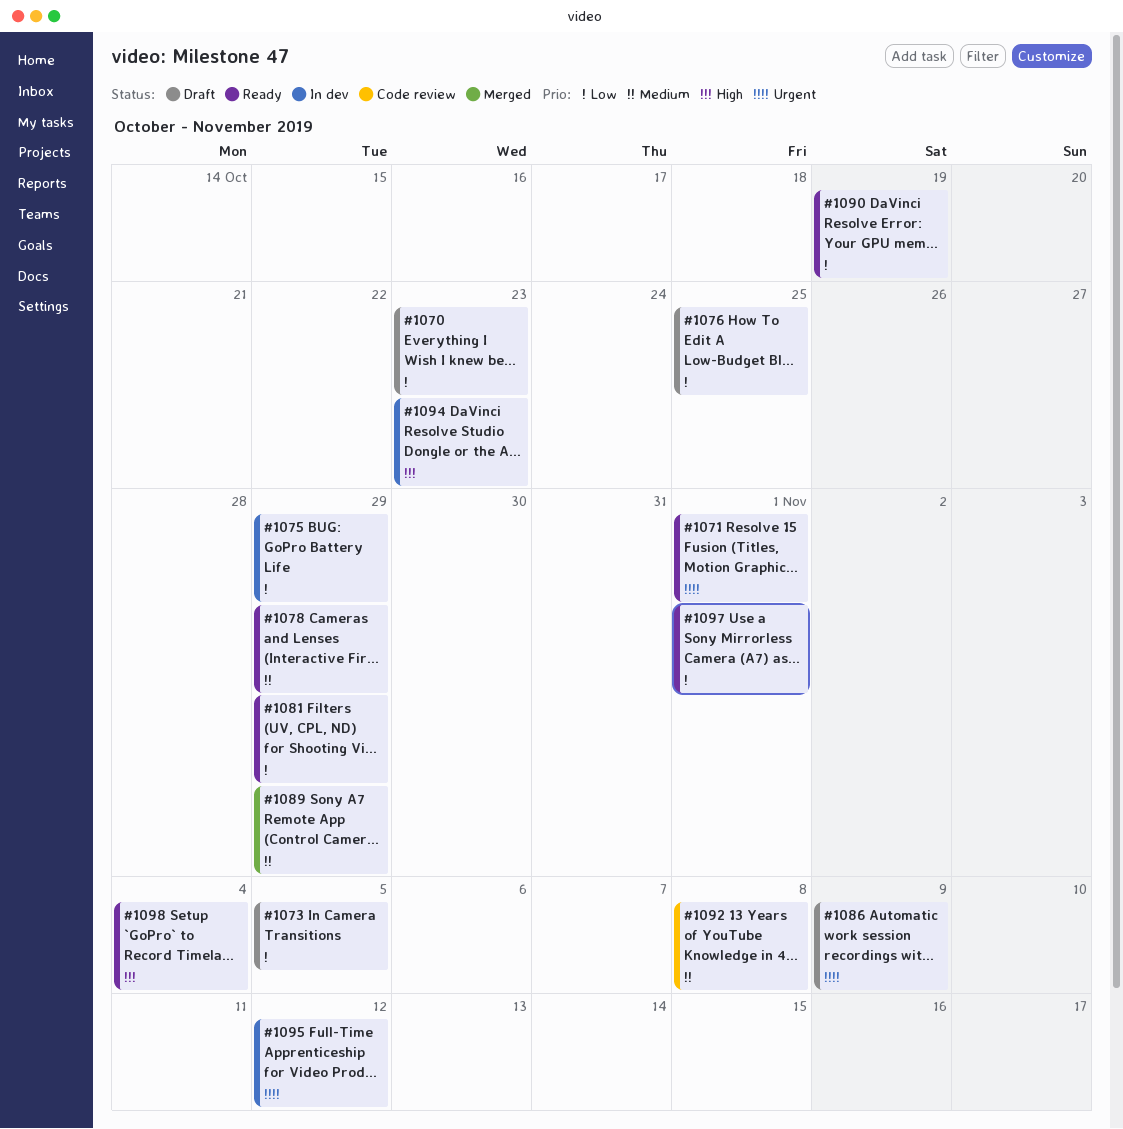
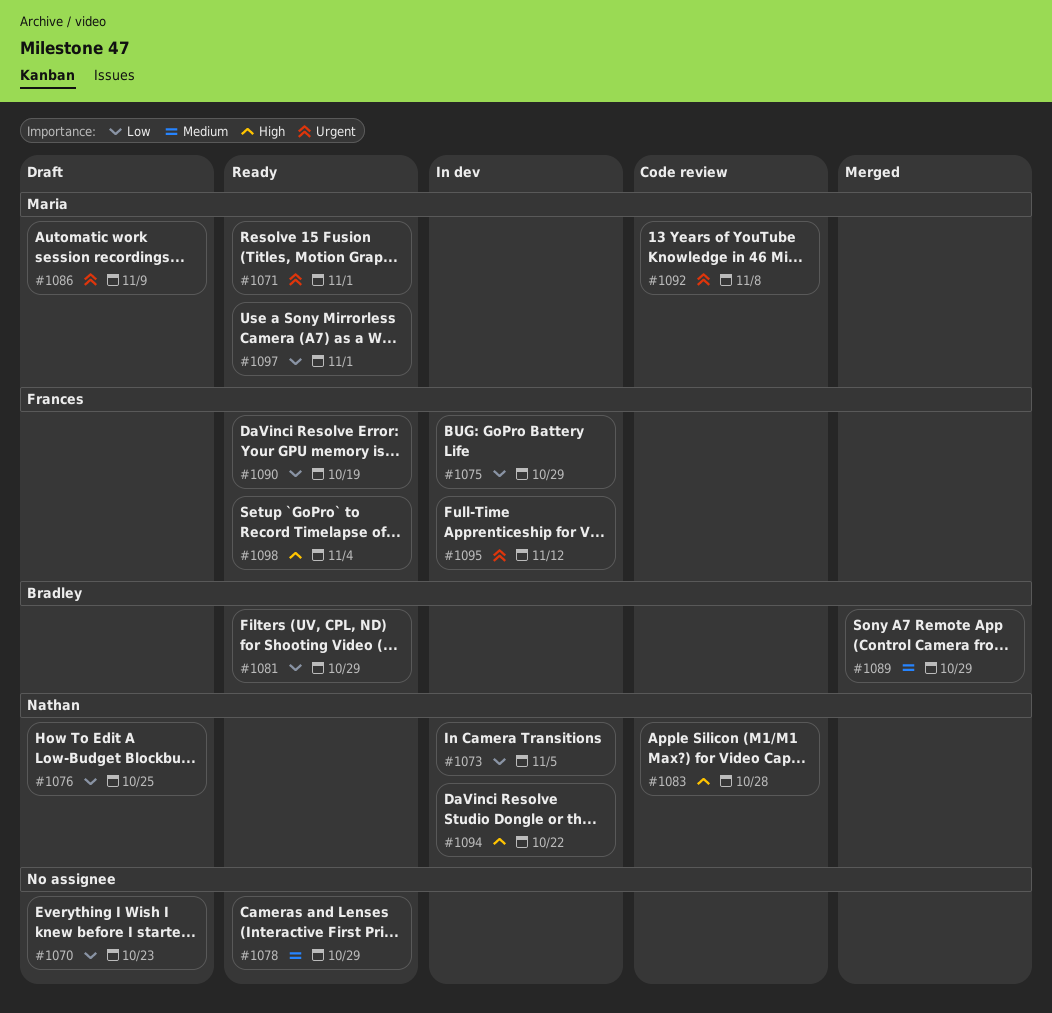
#1073, status: Draft -> In dev
#1083: none -> present
#1092, priority: Medium -> Urgent
#1094, due: Oct 23 -> Oct 22

